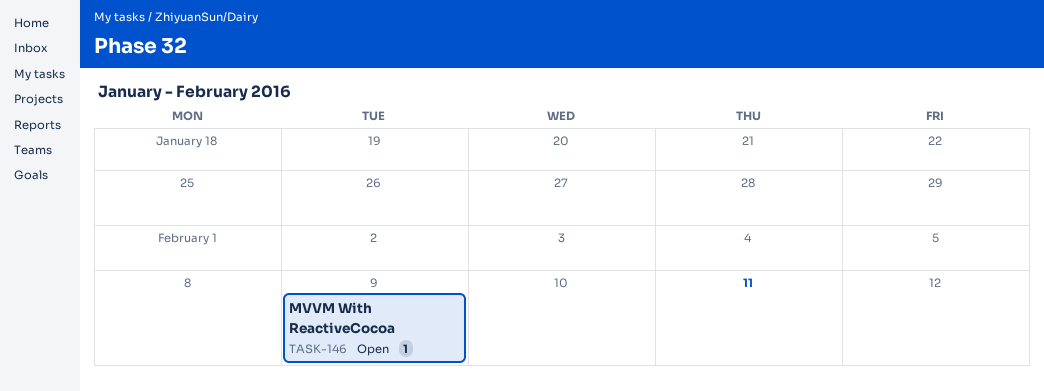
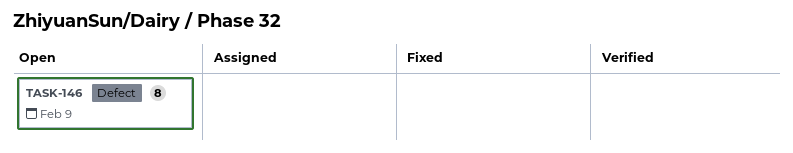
TASK-146, estimate: 1 -> 8

